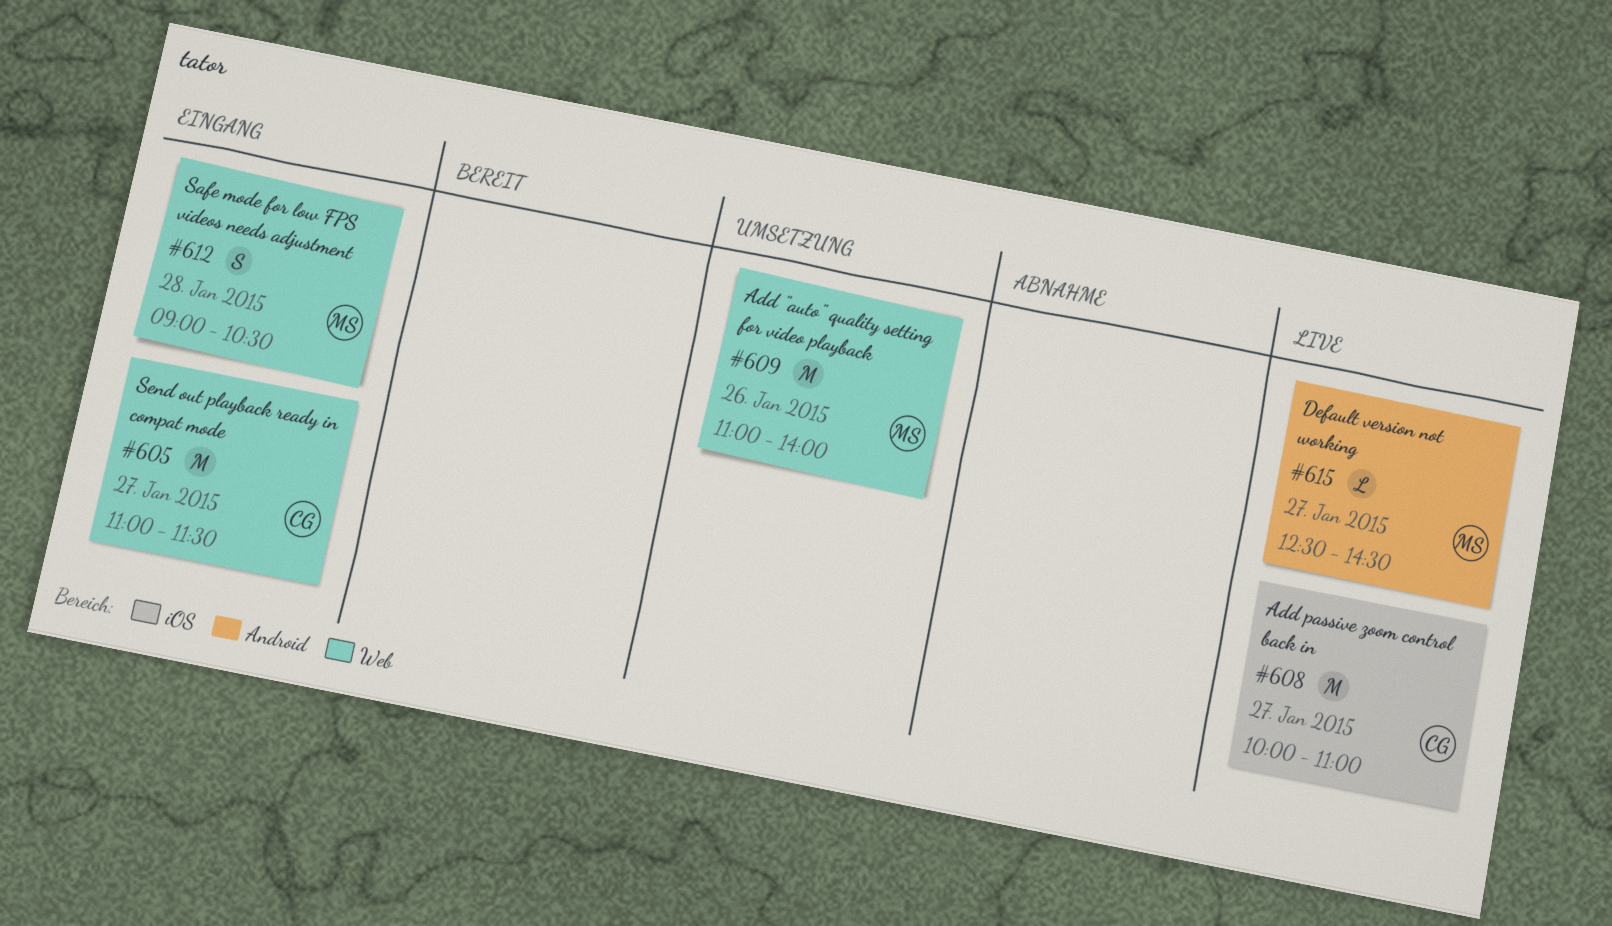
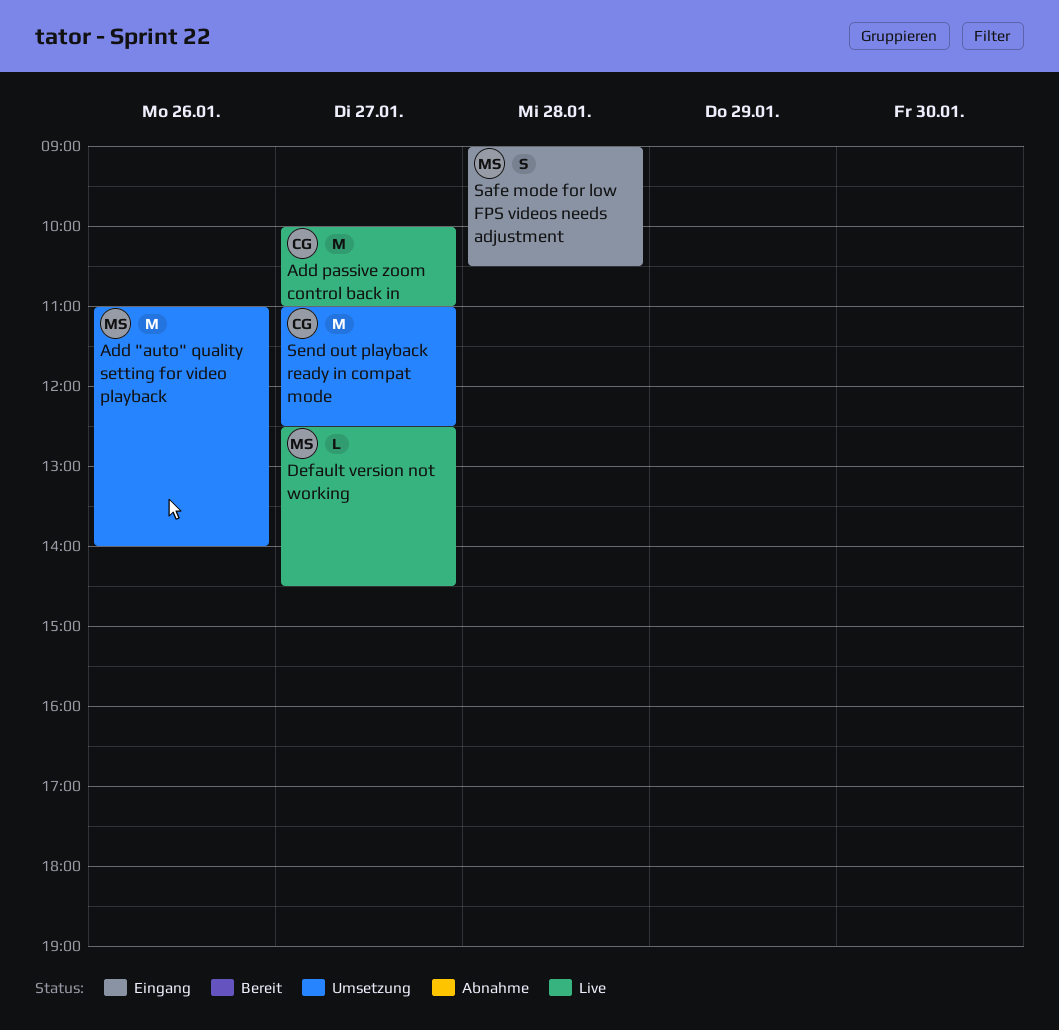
Send out playback ready in compat mode, status: Eingang -> Umsetzung
Send out playback ready in compat mode, ends: 11:30 -> 12:30

